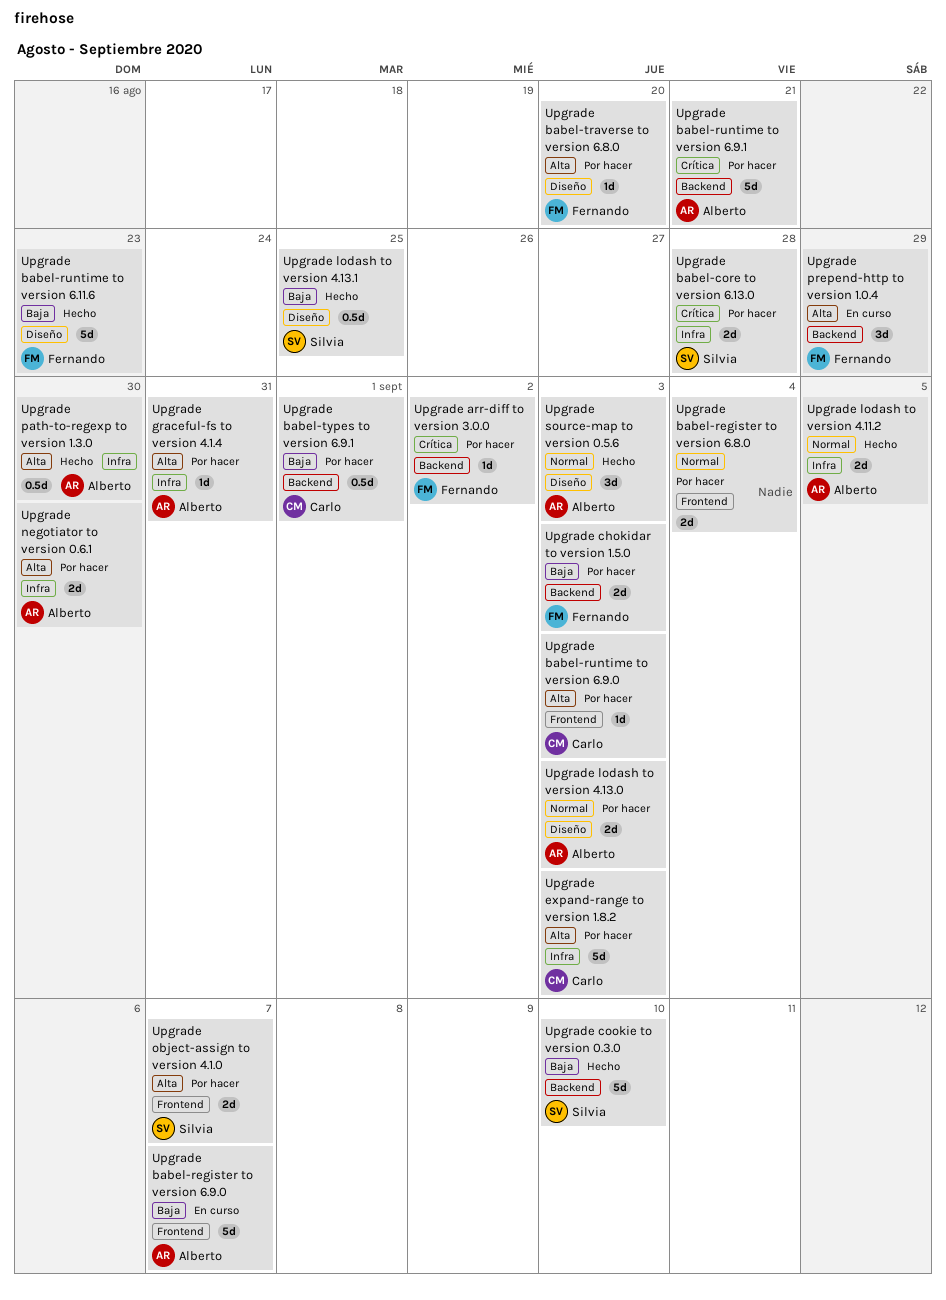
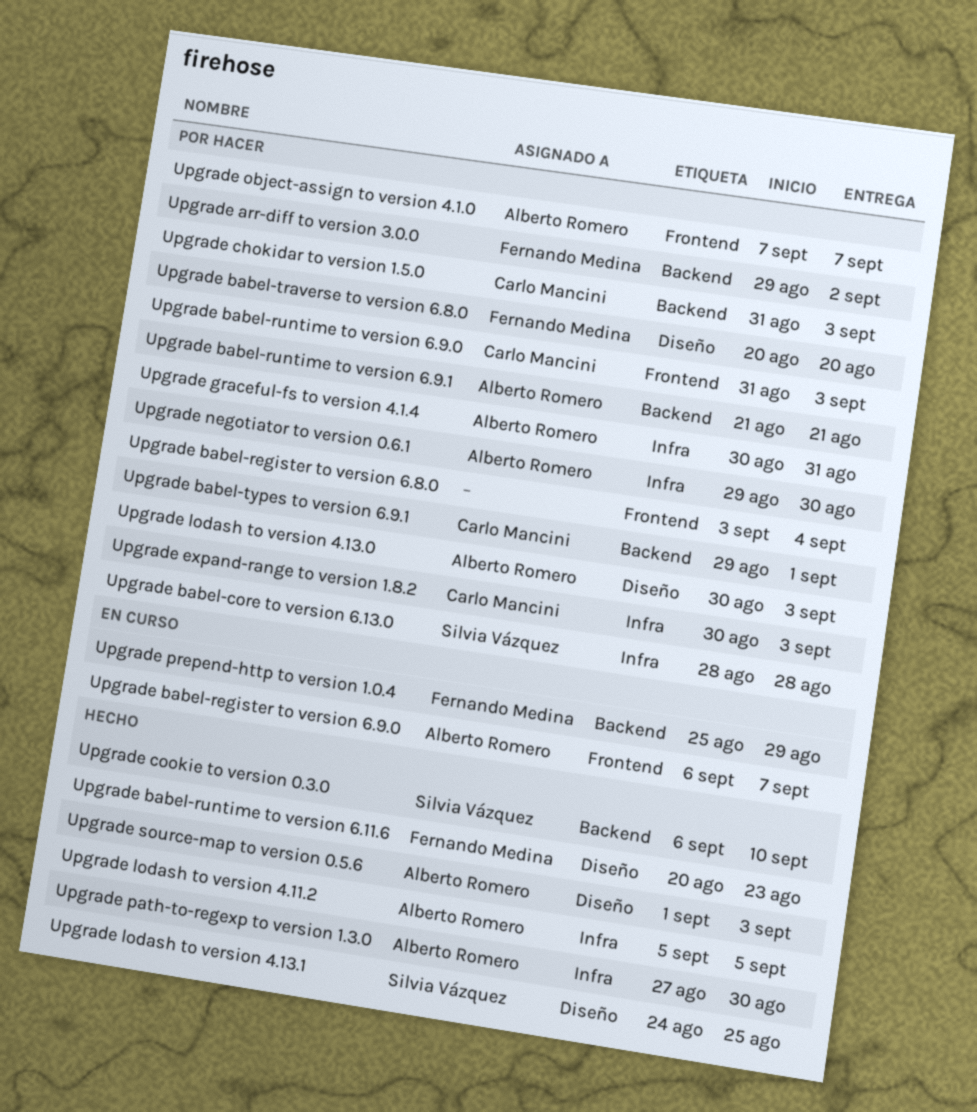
Upgrade chokidar to version 1.5.0, owner: Fernando Medina -> Carlo Mancini
Upgrade object-assign to version 4.1.0, owner: Silvia Vázquez -> Alberto Romero

